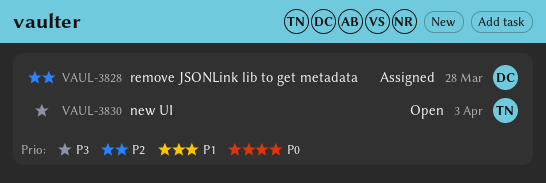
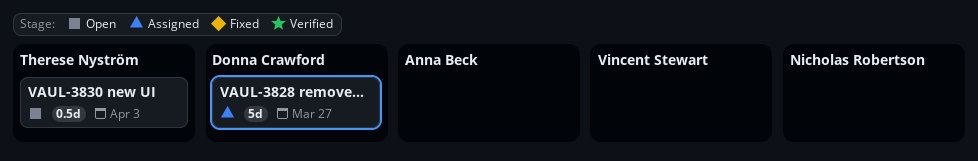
VAUL-3828, due: Mar 28 -> Mar 27

